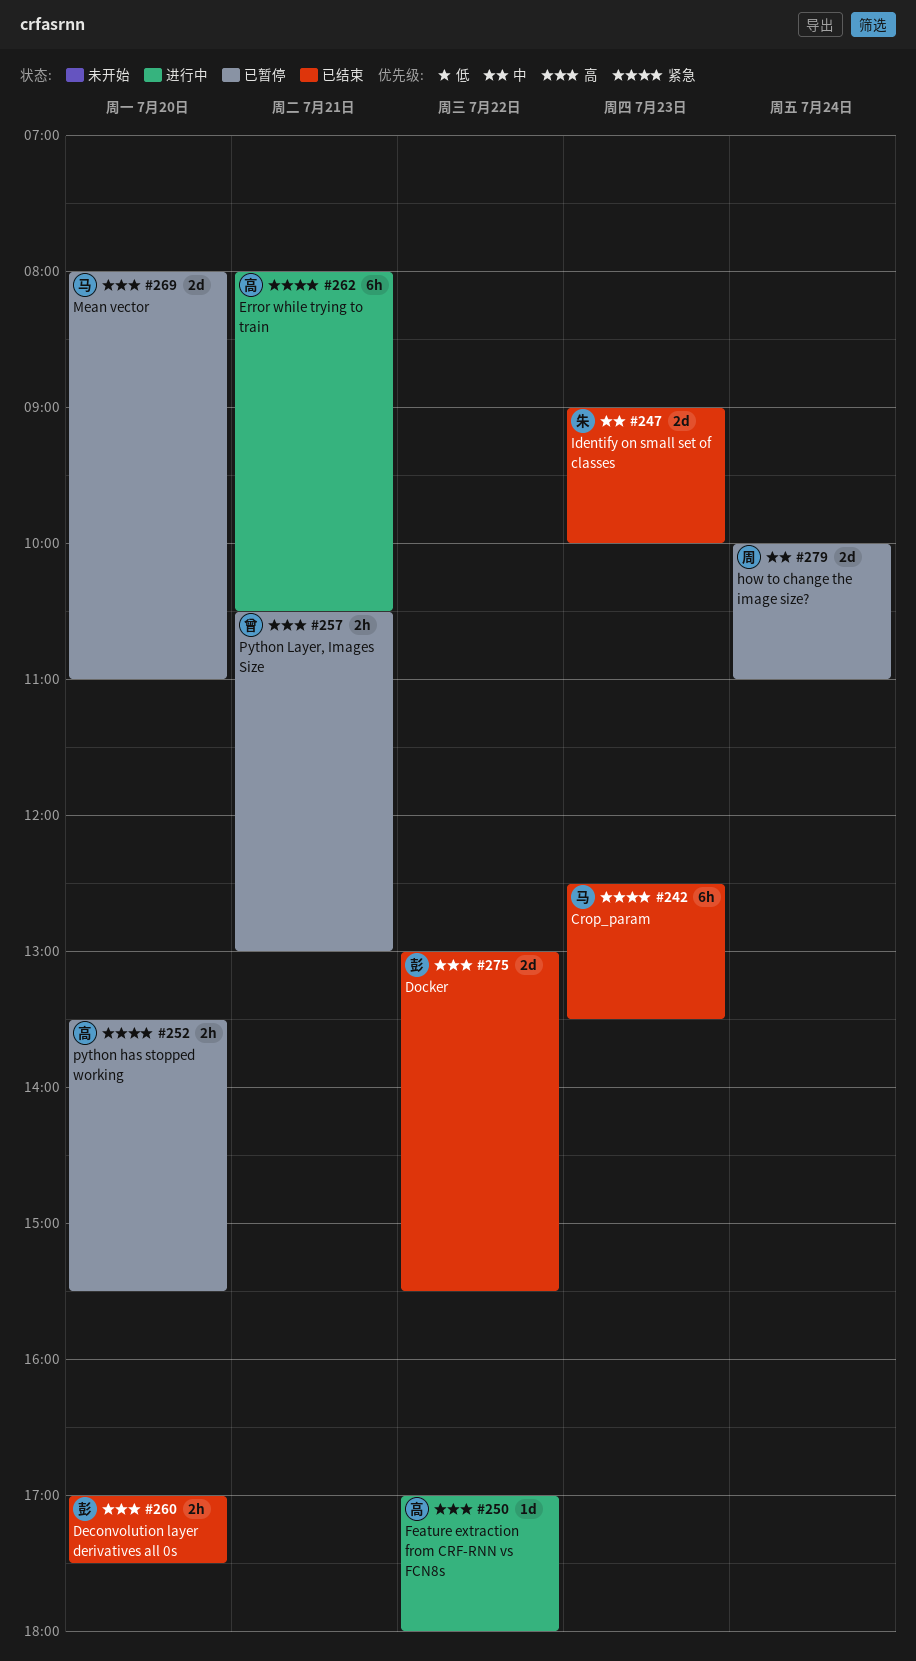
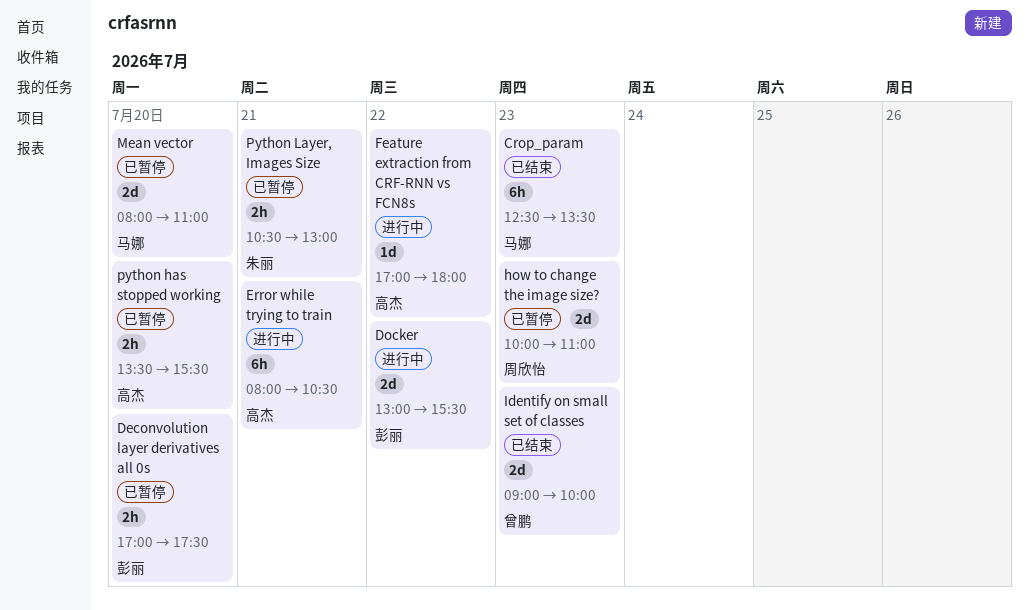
Deconvolution layer derivatives all 0s, status: 已结束 -> 已暂停
Docker, status: 已结束 -> 进行中
how to change the image size?, day: Jul 24 -> Jul 23
Identify on small set of classes, owner: 朱丽 -> 曾鹏
Python Layer, Images Size, owner: 曾鹏 -> 朱丽

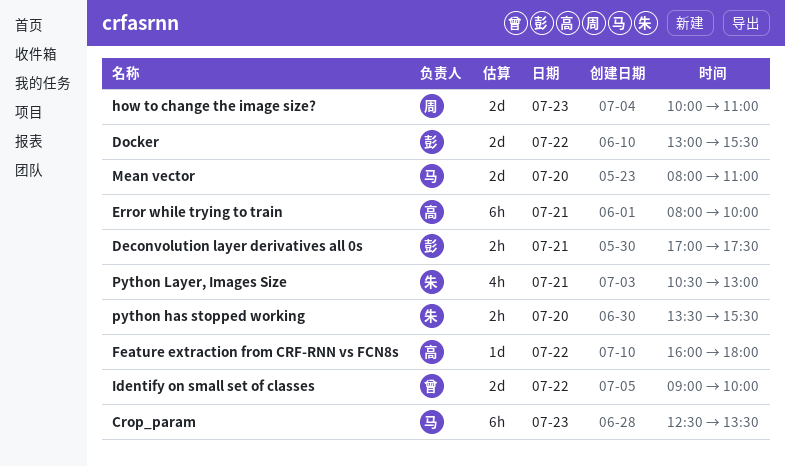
Deconvolution layer derivatives all 0s, day: Jul 20 -> Jul 21
Error while trying to train, ends: 10:30 -> 10:00
Feature extraction from CRF-RNN vs FCN8s, begins: 17:00 -> 16:00
Identify on small set of classes, day: Jul 23 -> Jul 22
python has stopped working, owner: 高杰 -> 朱丽
Python Layer, Images Size, estimate: 2h -> 4h

